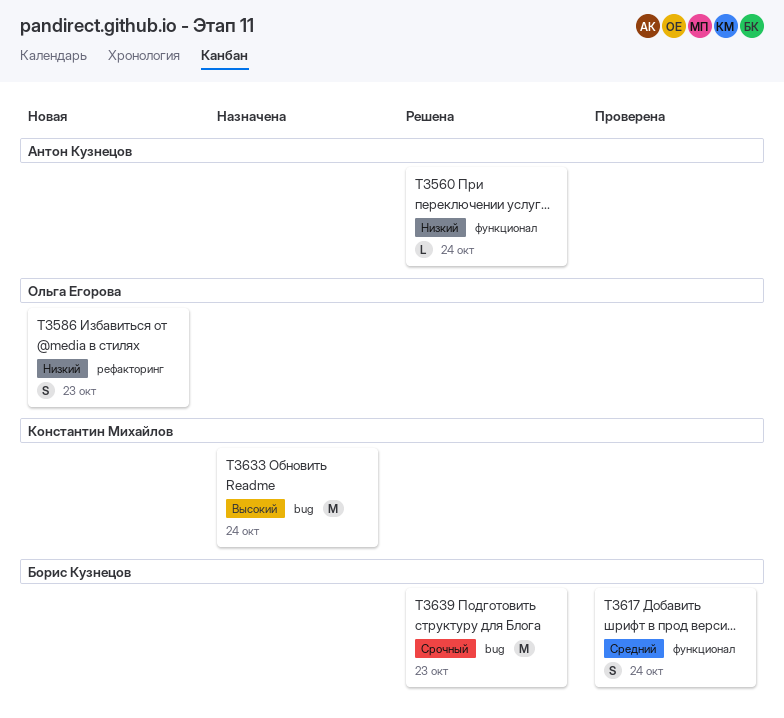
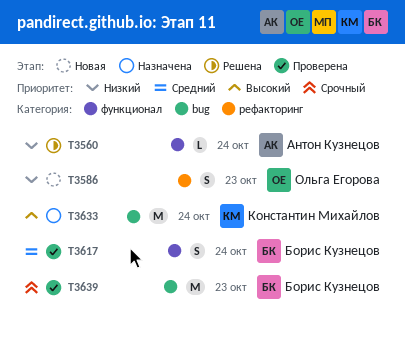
T3639, status: Решена -> Проверена

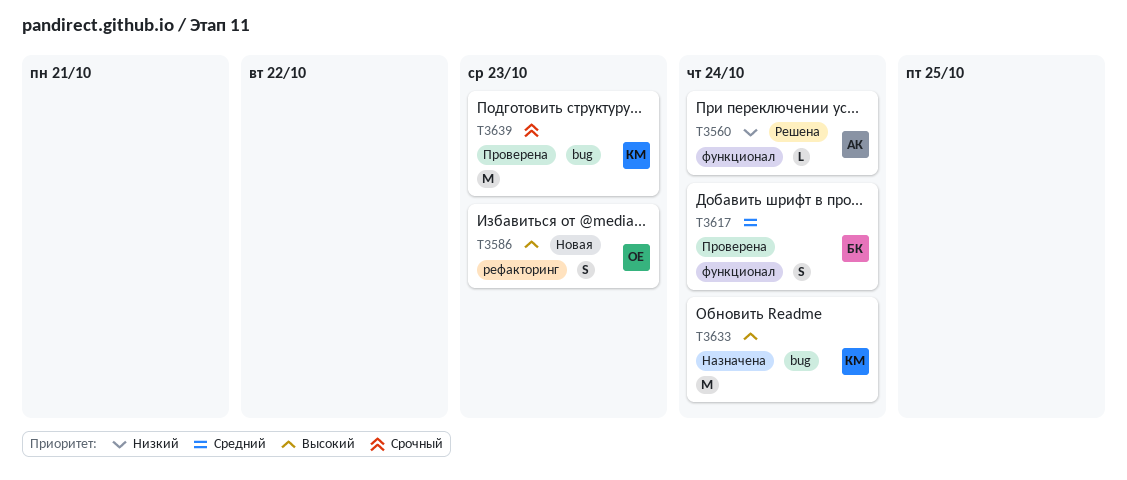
T3586, priority: Низкий -> Высокий
T3639, owner: Борис Кузнецов -> Константин Михайлов

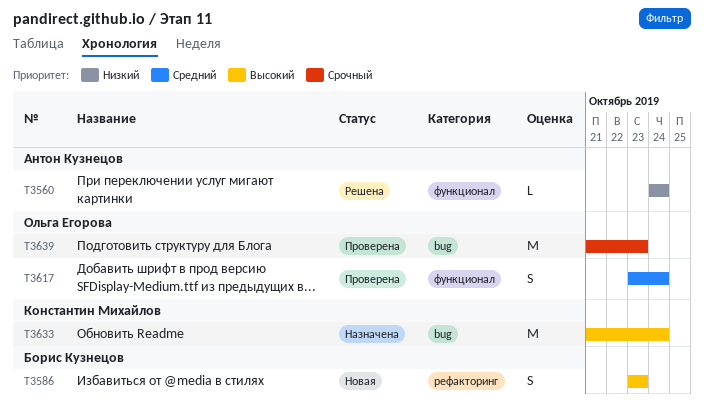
T3586, owner: Ольга Егорова -> Борис Кузнецов
T3617, owner: Борис Кузнецов -> Ольга Егорова
T3639, owner: Константин Михайлов -> Ольга Егорова

